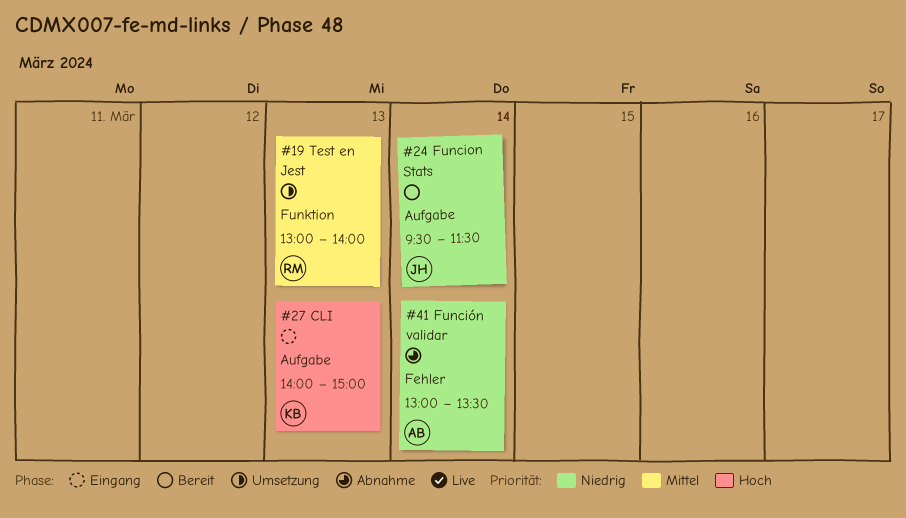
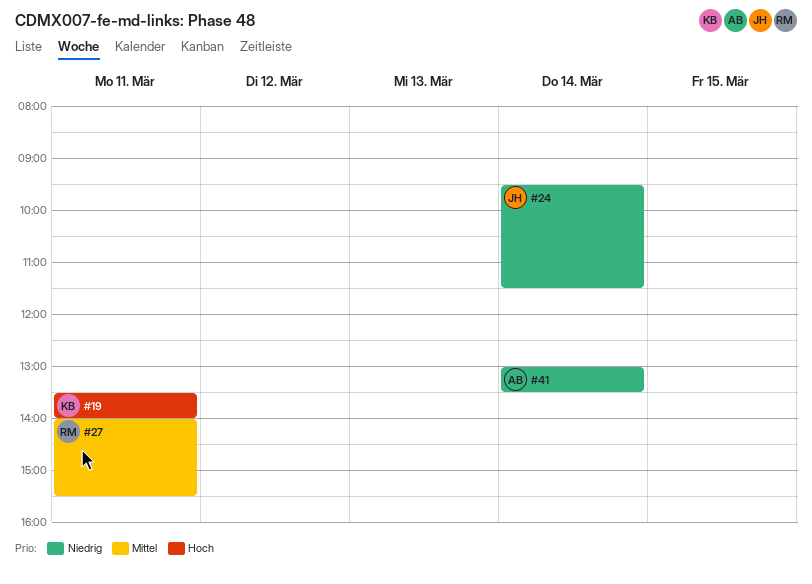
#19, owner: RM -> KB
#19, priority: Mittel -> Hoch
#19, day: Mar 13 -> Mar 11
#19, begins: 13:00 -> 13:30
#27, owner: KB -> RM
#27, priority: Hoch -> Mittel
#27, day: Mar 13 -> Mar 11
#27, ends: 15:00 -> 15:30

